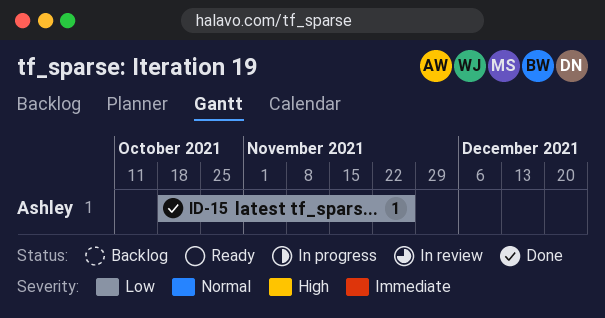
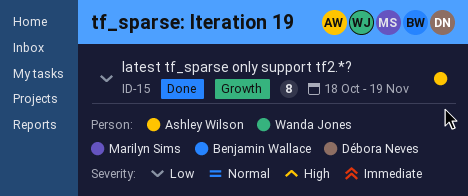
ID-15, estimate: 1 -> 8
ID-15, due: Nov 26 -> Nov 19

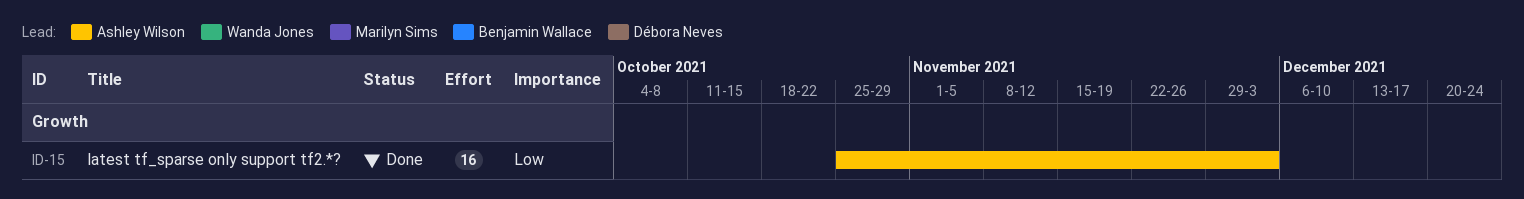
ID-15, estimate: 8 -> 16
ID-15, start: Oct 18 -> Oct 25
ID-15, due: Nov 19 -> Dec 3

